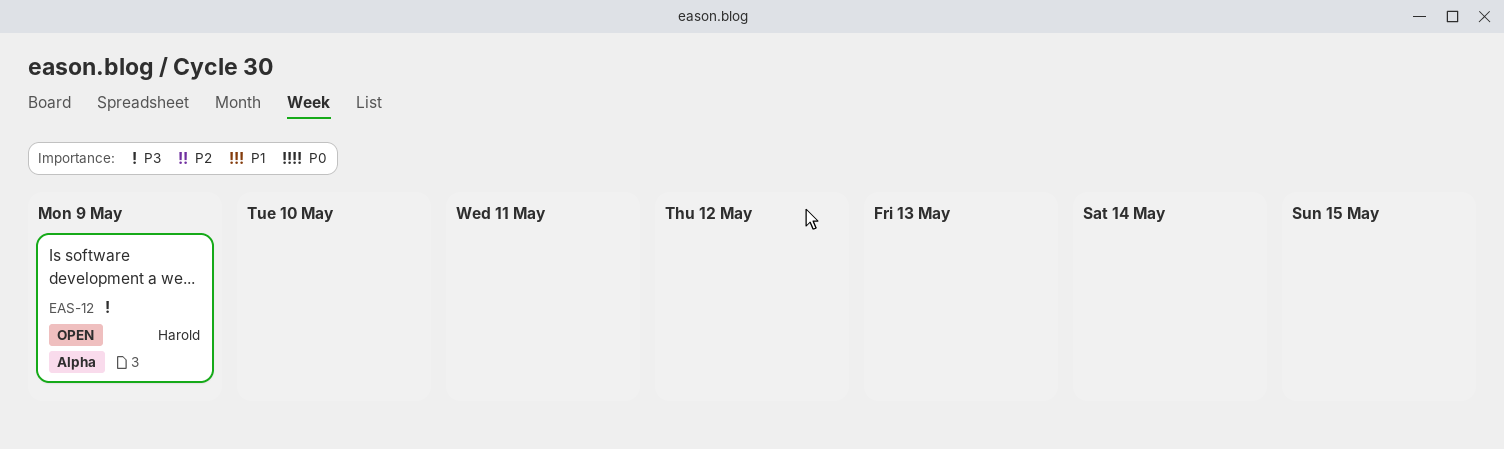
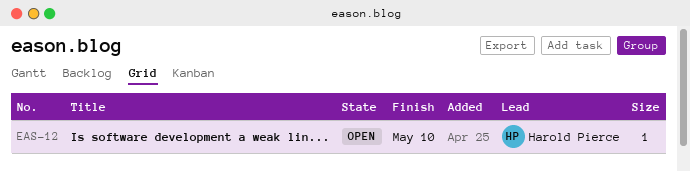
EAS-12, due: May 9 -> May 10

